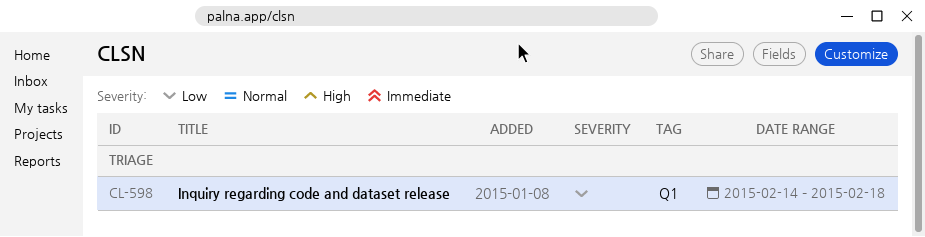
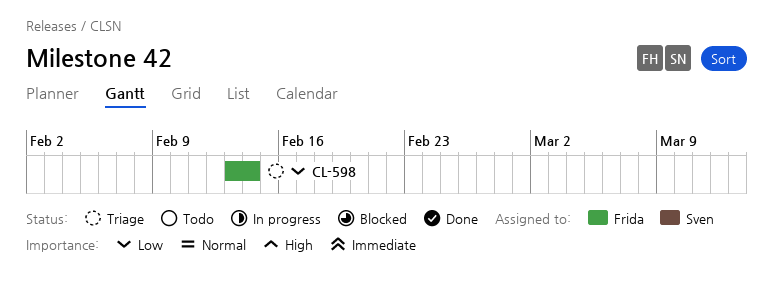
CL-598, start: Feb 14 -> Feb 13
CL-598, due: Feb 18 -> Feb 14

